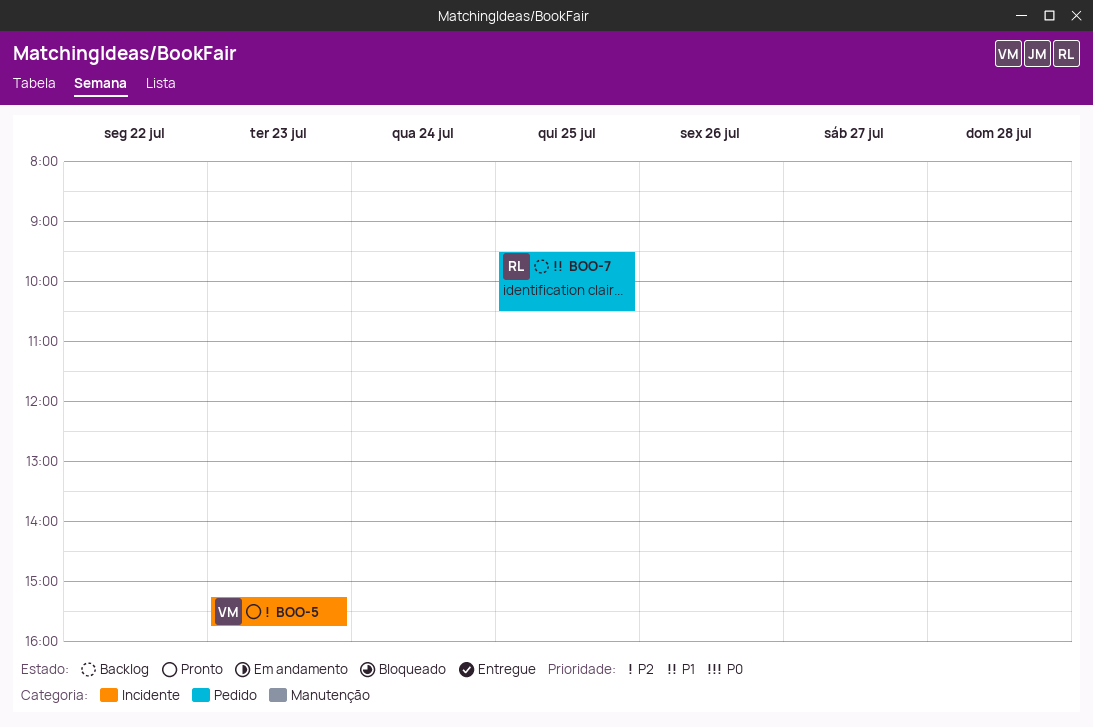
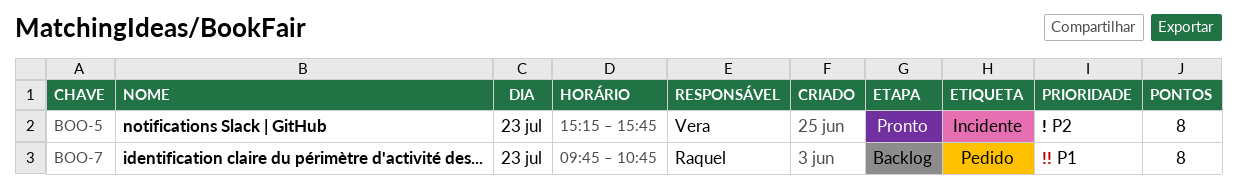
BOO-7, day: Jul 25 -> Jul 23
BOO-7, begins: 09:30 -> 09:45
BOO-7, ends: 10:30 -> 10:45

